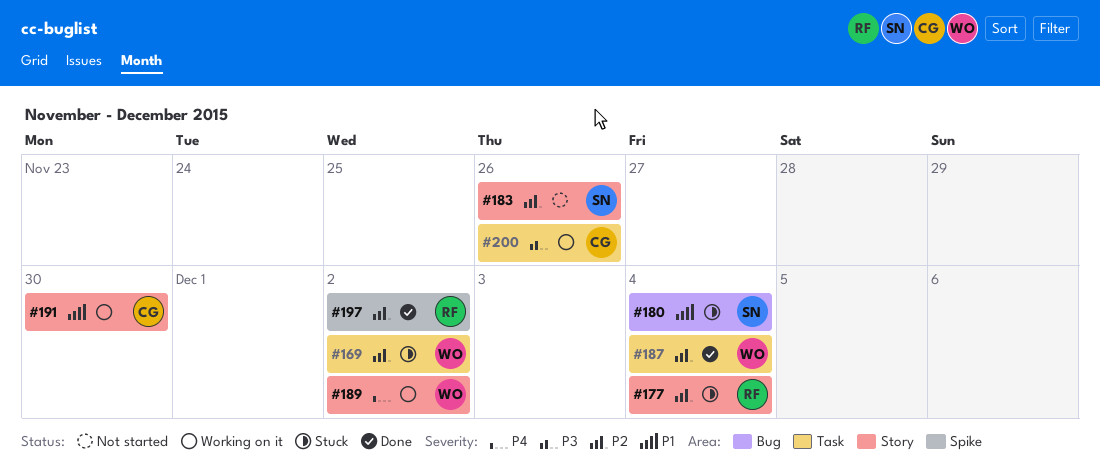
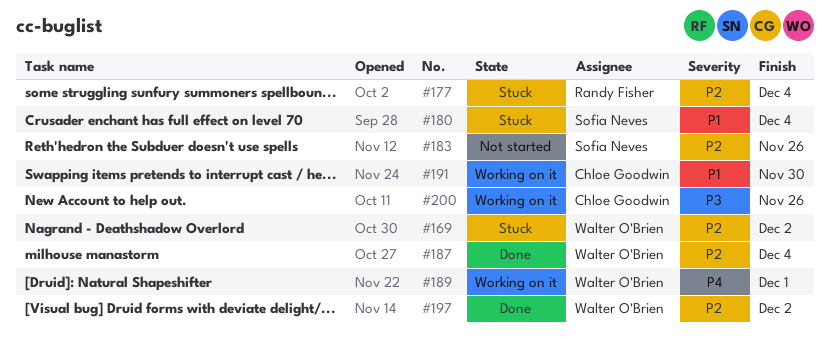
#189, due: Dec 2 -> Dec 1
#197, owner: Randy Fisher -> Walter O'Brien

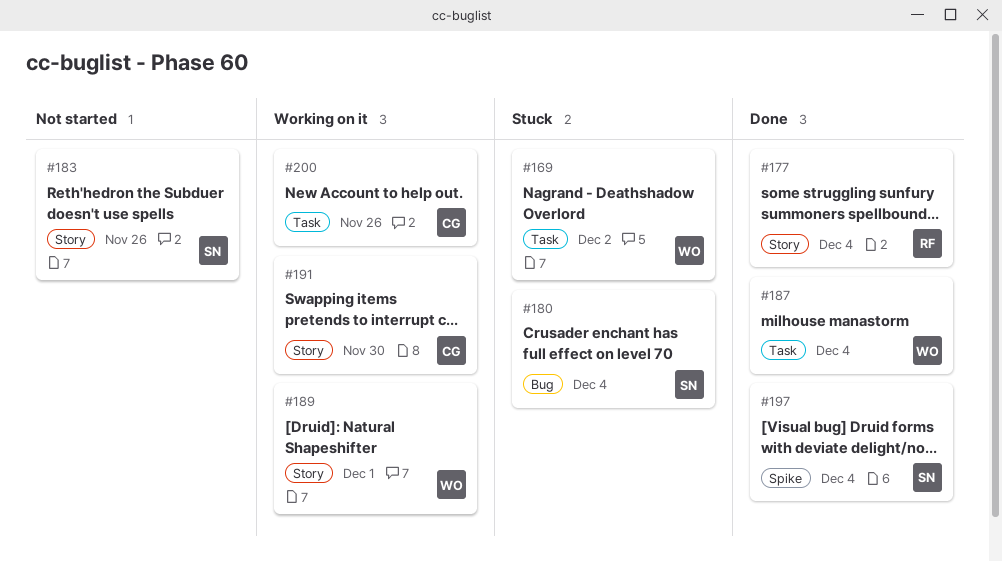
#177, status: Stuck -> Done
#197, owner: Walter O'Brien -> Sofia Neves
#197, due: Dec 2 -> Dec 4

